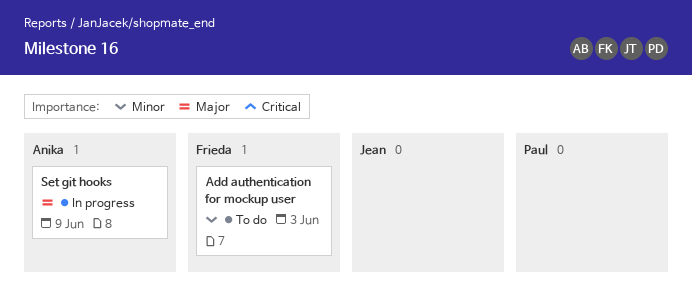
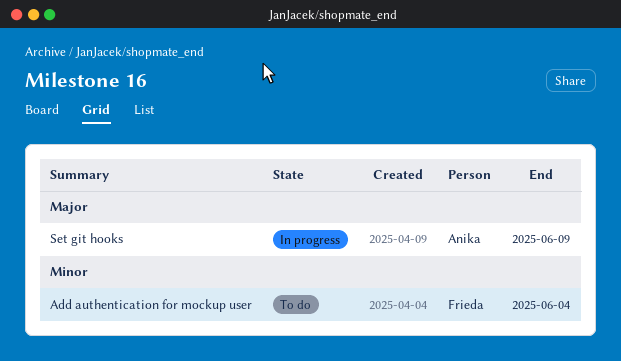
Add authentication for mockup user, due: Jun 3 -> Jun 4

